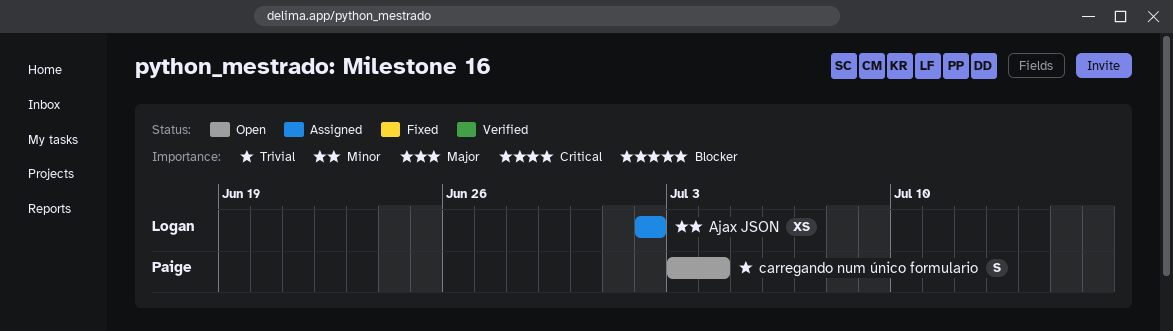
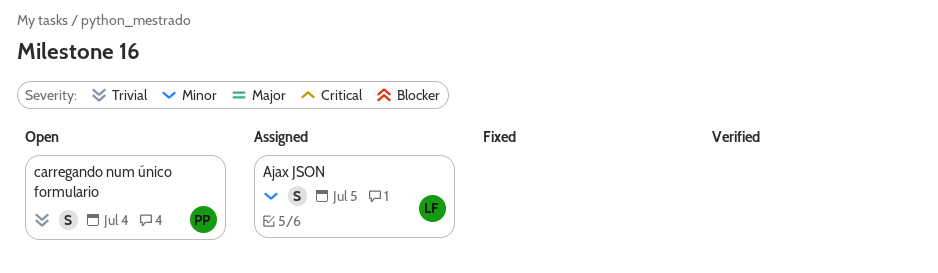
Ajax JSON, estimate: XS -> S
Ajax JSON, due: Jul 2 -> Jul 5

